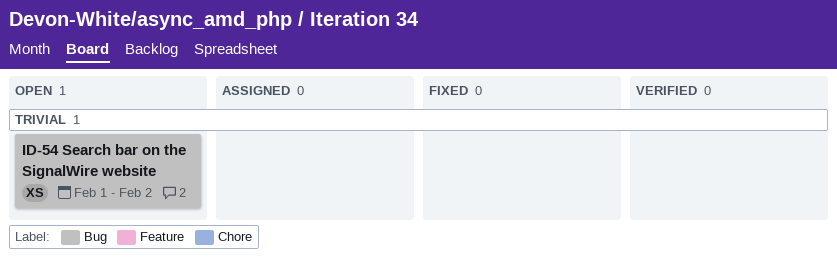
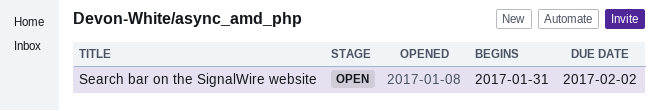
Search bar on the SignalWire website, start: Feb 1 -> Jan 31

